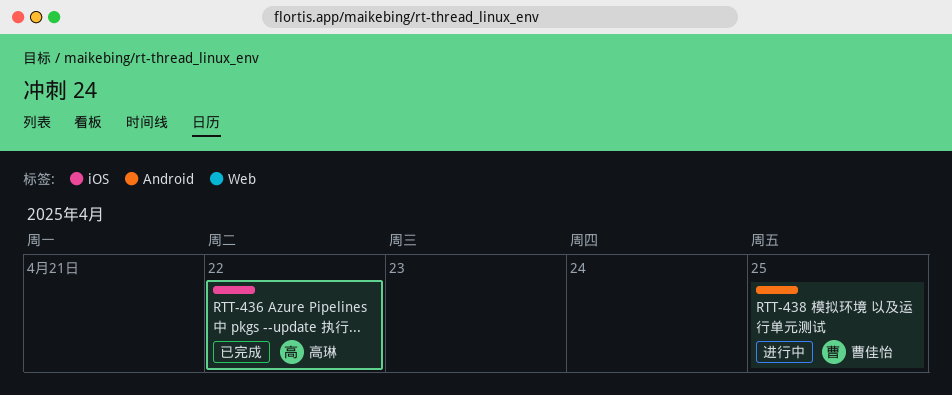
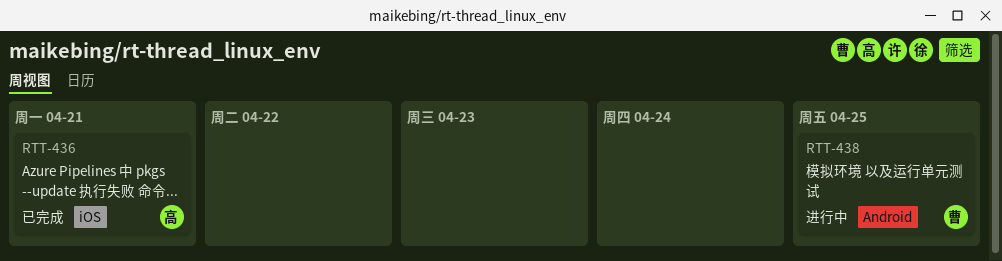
RTT-436, due: Apr 22 -> Apr 21

